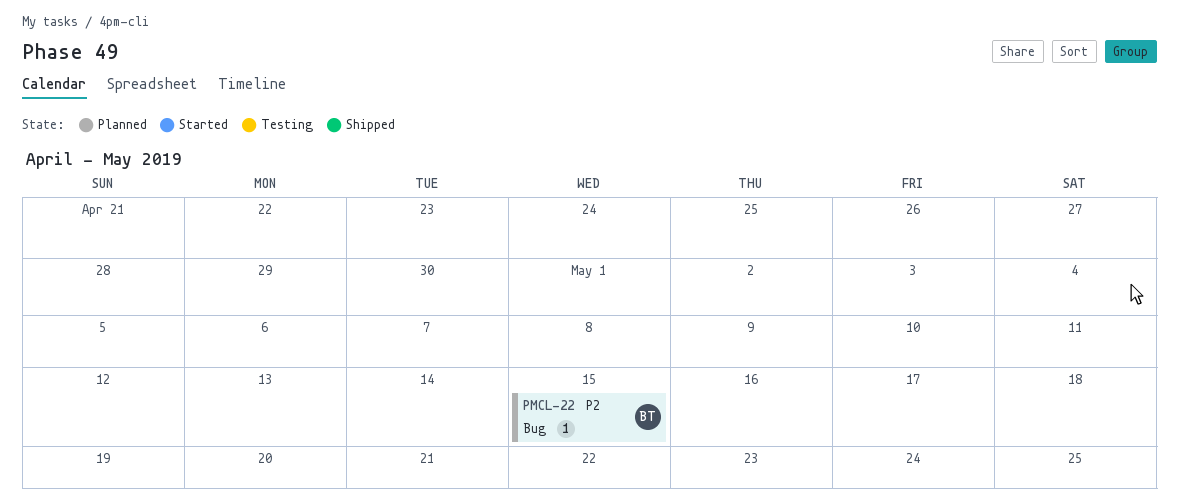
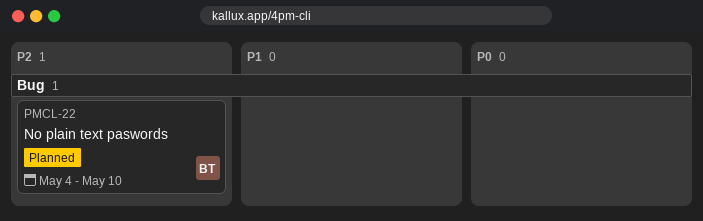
PMCL-22, due: May 15 -> May 10

